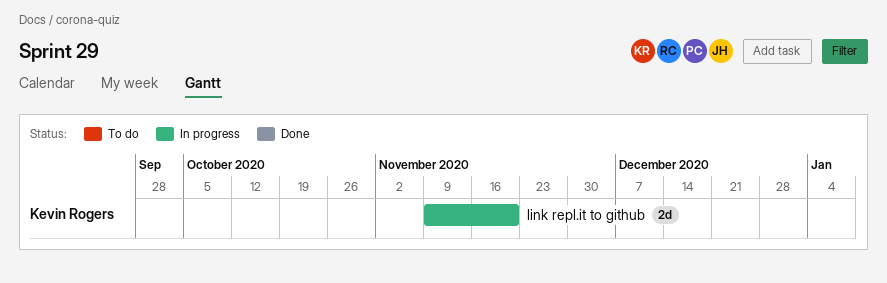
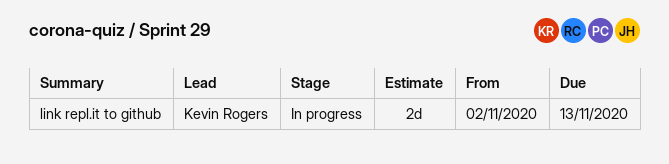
link repl.it to github, start: Nov 9 -> Nov 2
link repl.it to github, due: Nov 20 -> Nov 13

